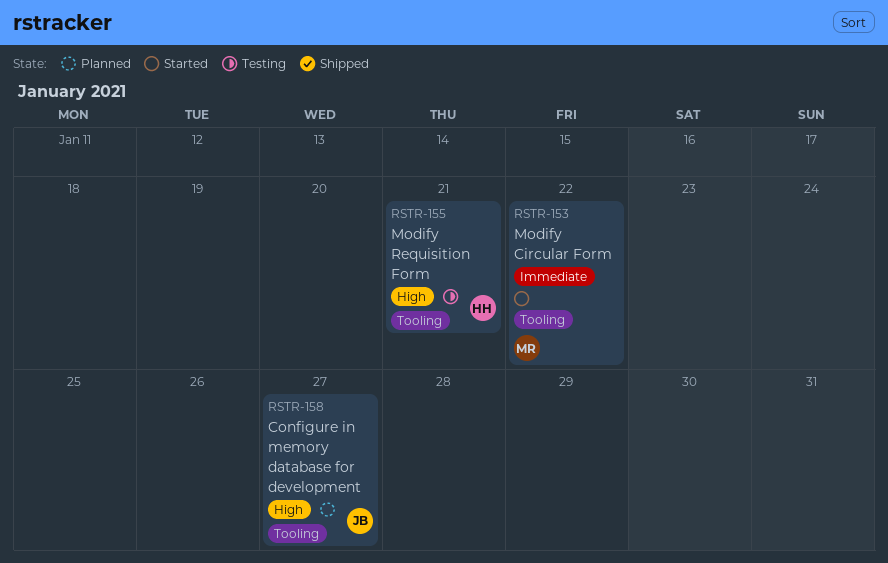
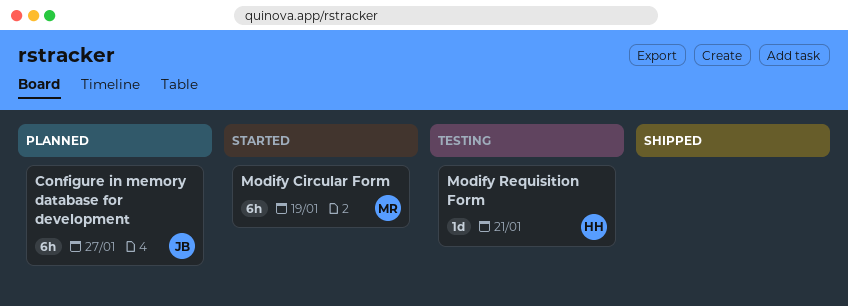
Modify Circular Form, due: Jan 22 -> Jan 19

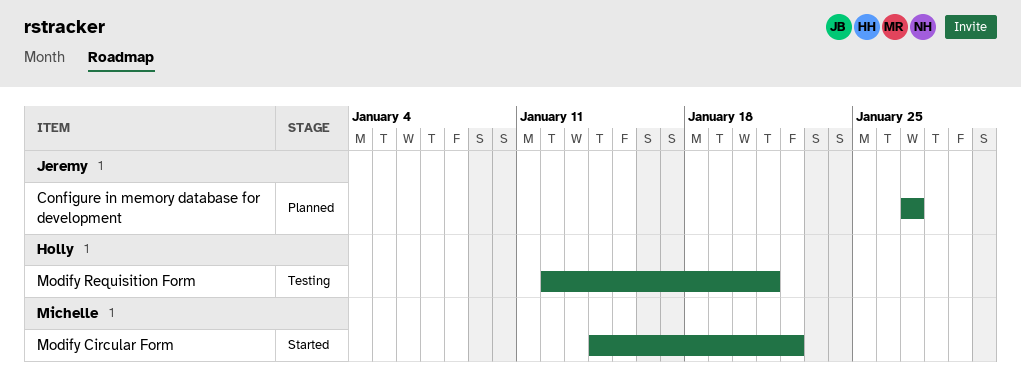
Modify Circular Form, due: Jan 19 -> Jan 22

